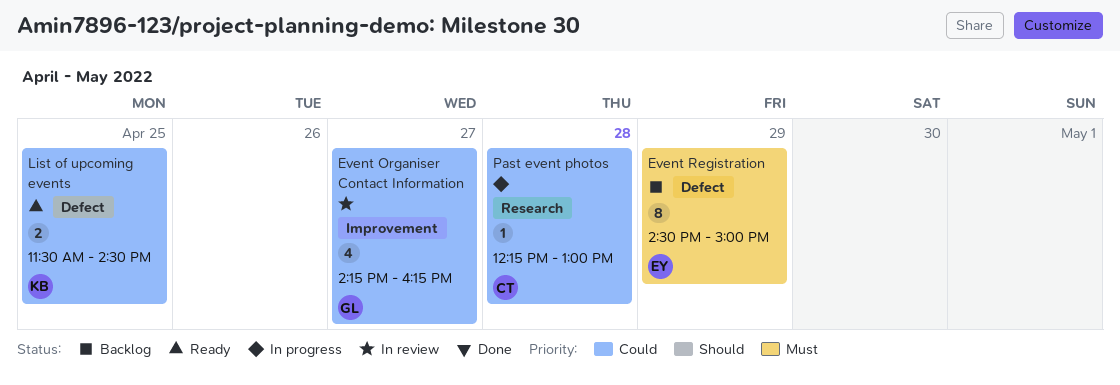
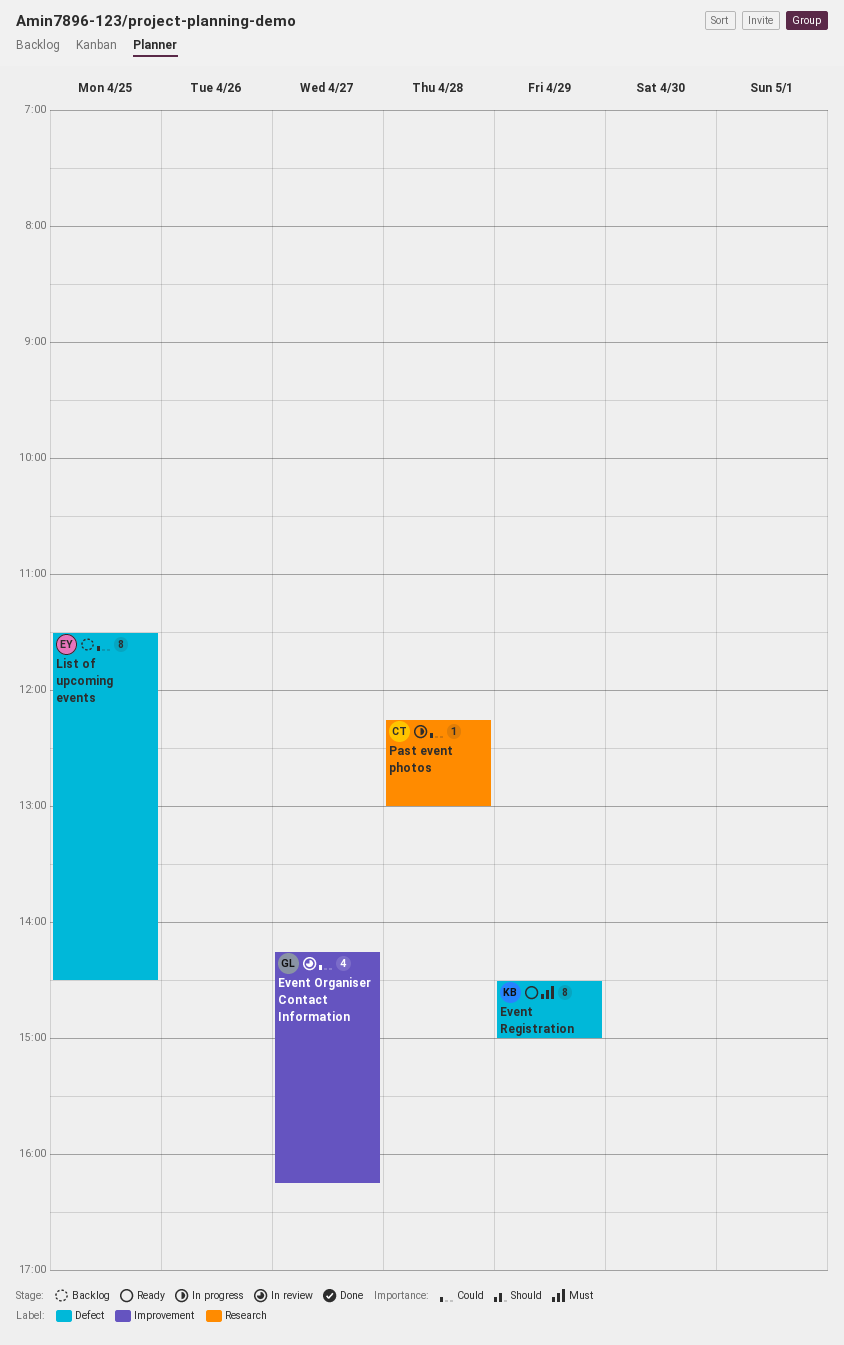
Event Registration, status: Backlog -> Ready
Event Registration, owner: EY -> KB
List of upcoming events, status: Ready -> Backlog
List of upcoming events, owner: KB -> EY
List of upcoming events, estimate: 2 -> 8

